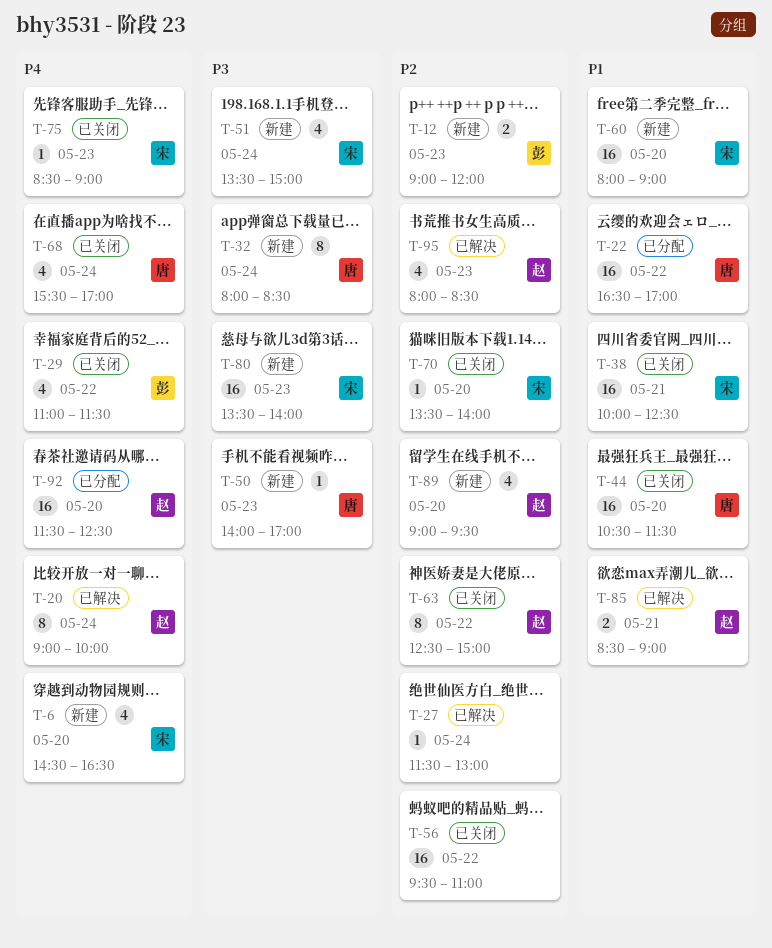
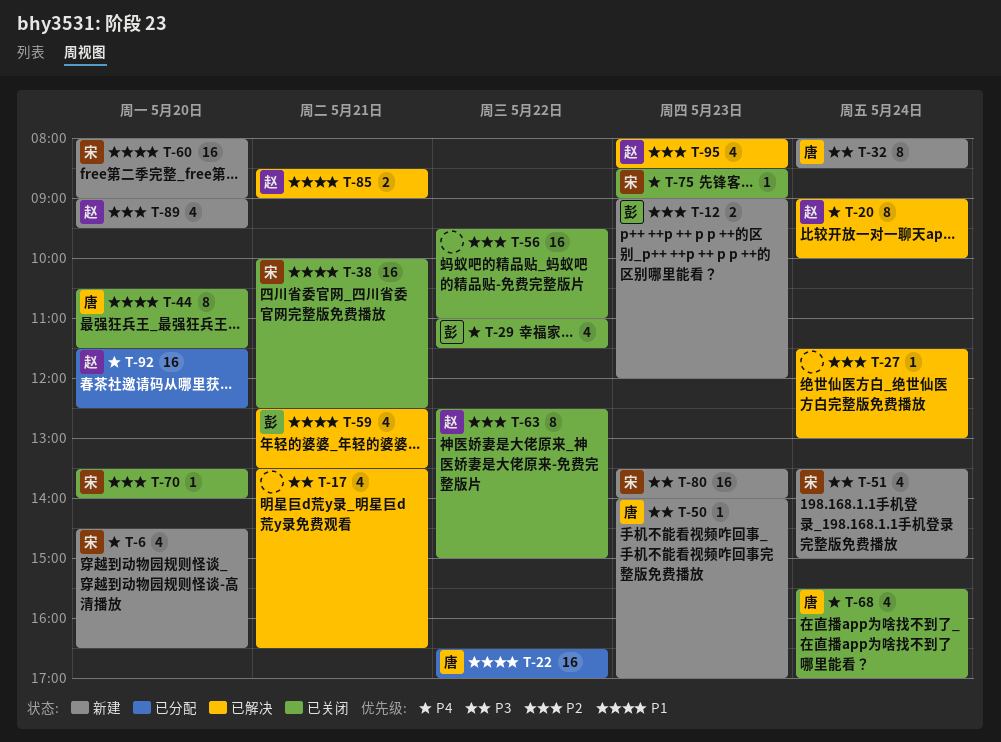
T-17: none -> present
T-44, estimate: 16 -> 8
T-59: none -> present

